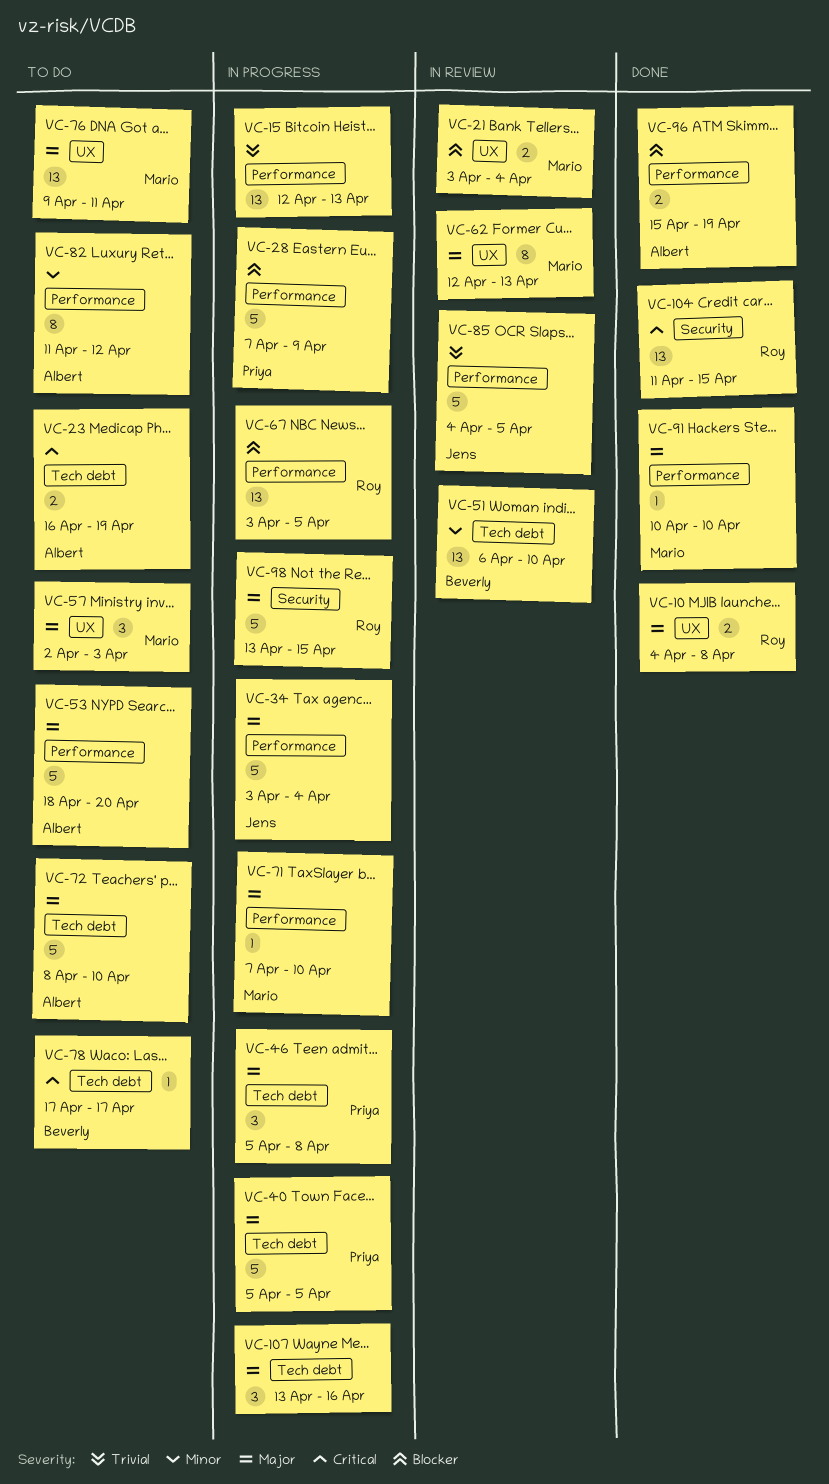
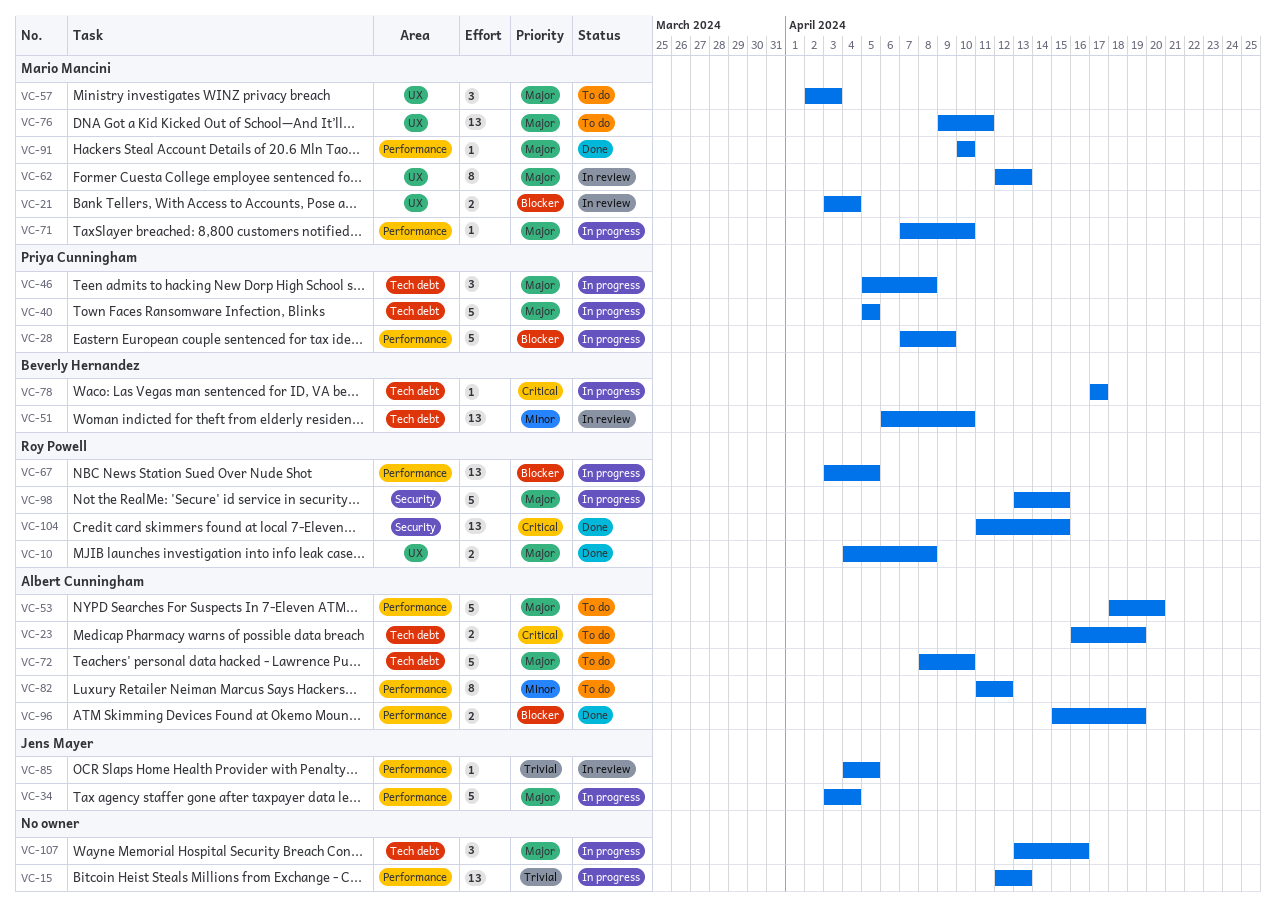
VC-78, status: To do -> In progress
VC-85, estimate: 5 -> 1

